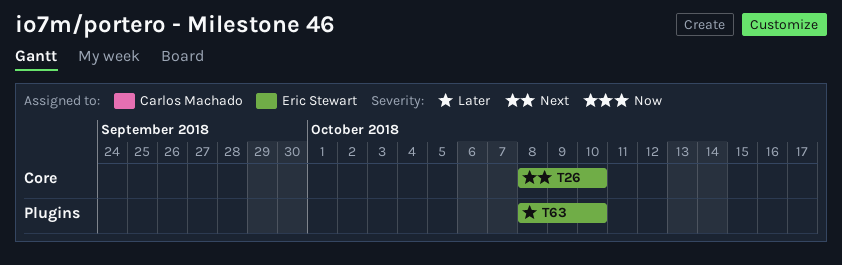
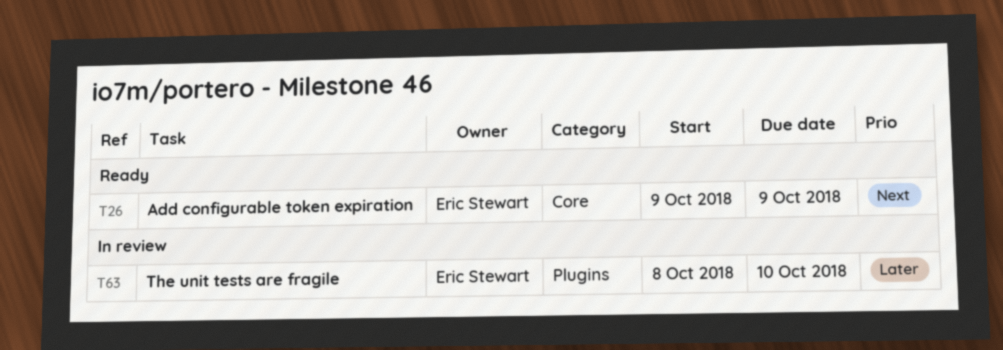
T26, start: Oct 8 -> Oct 9
T26, due: Oct 10 -> Oct 9

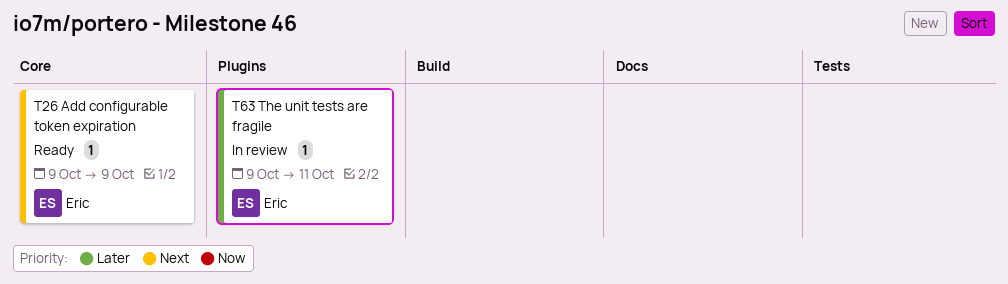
T63, start: Oct 8 -> Oct 9
T63, due: Oct 10 -> Oct 11

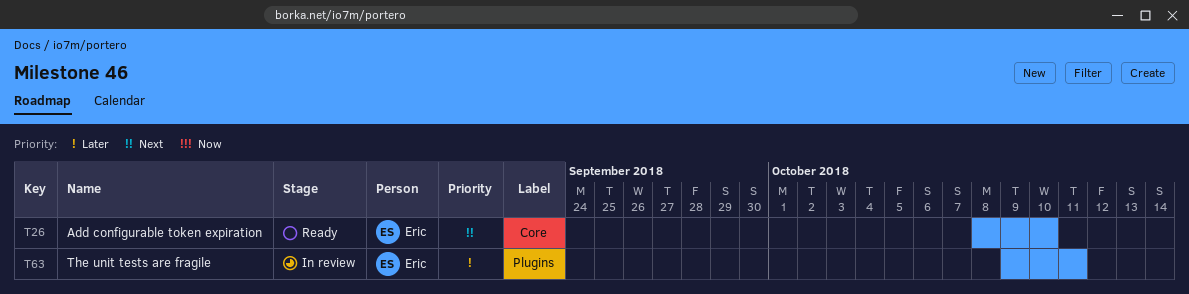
T26, start: Oct 9 -> Oct 8
T26, due: Oct 9 -> Oct 10

